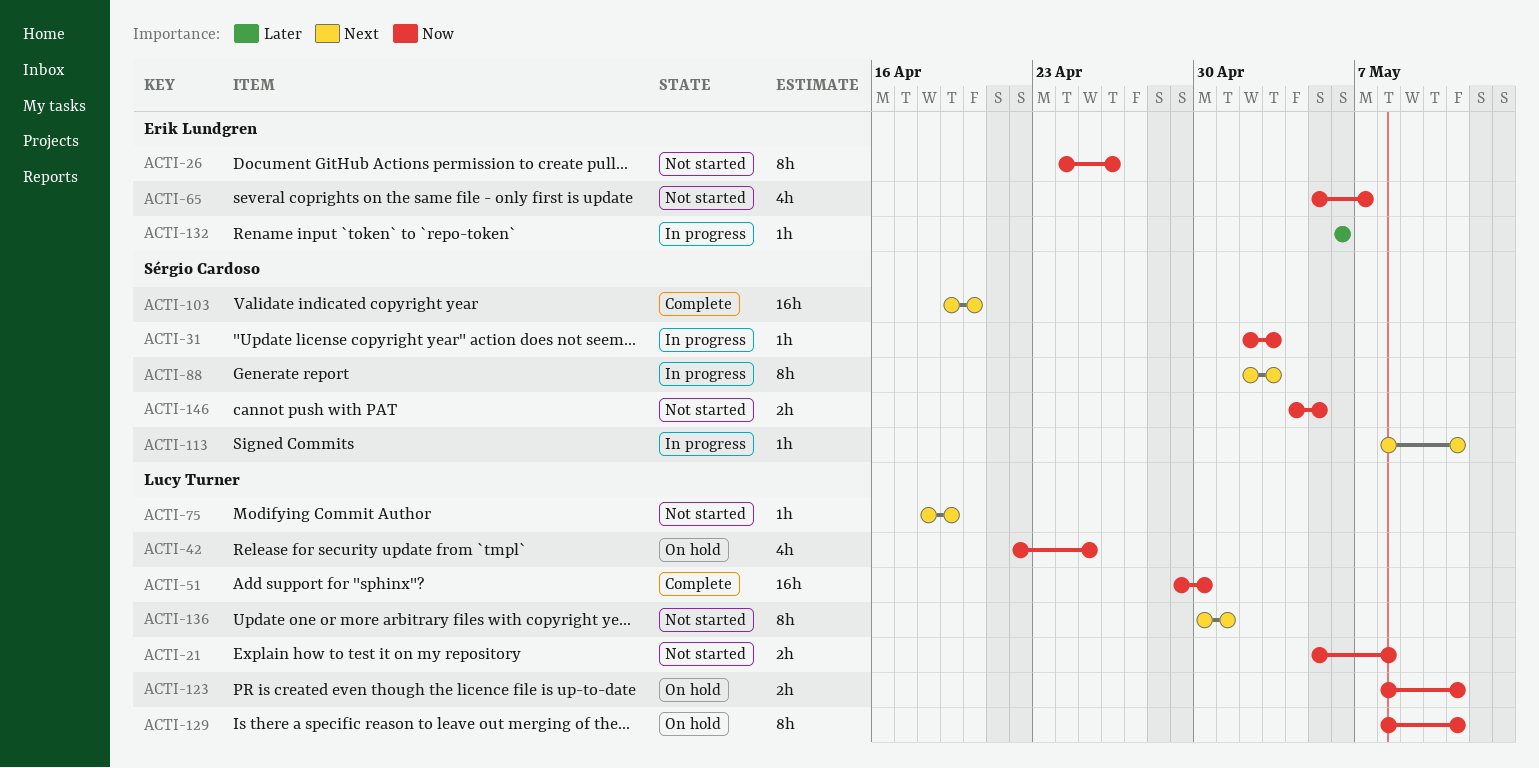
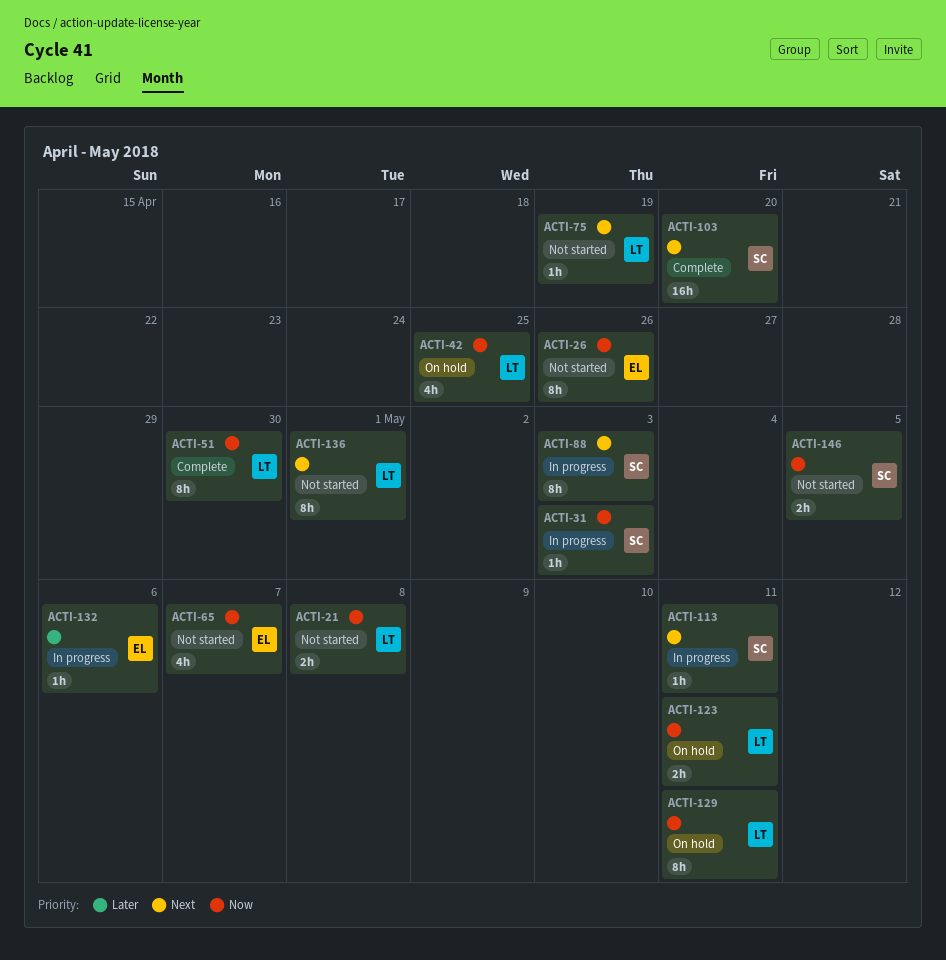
ACTI-51, estimate: 16h -> 8h

